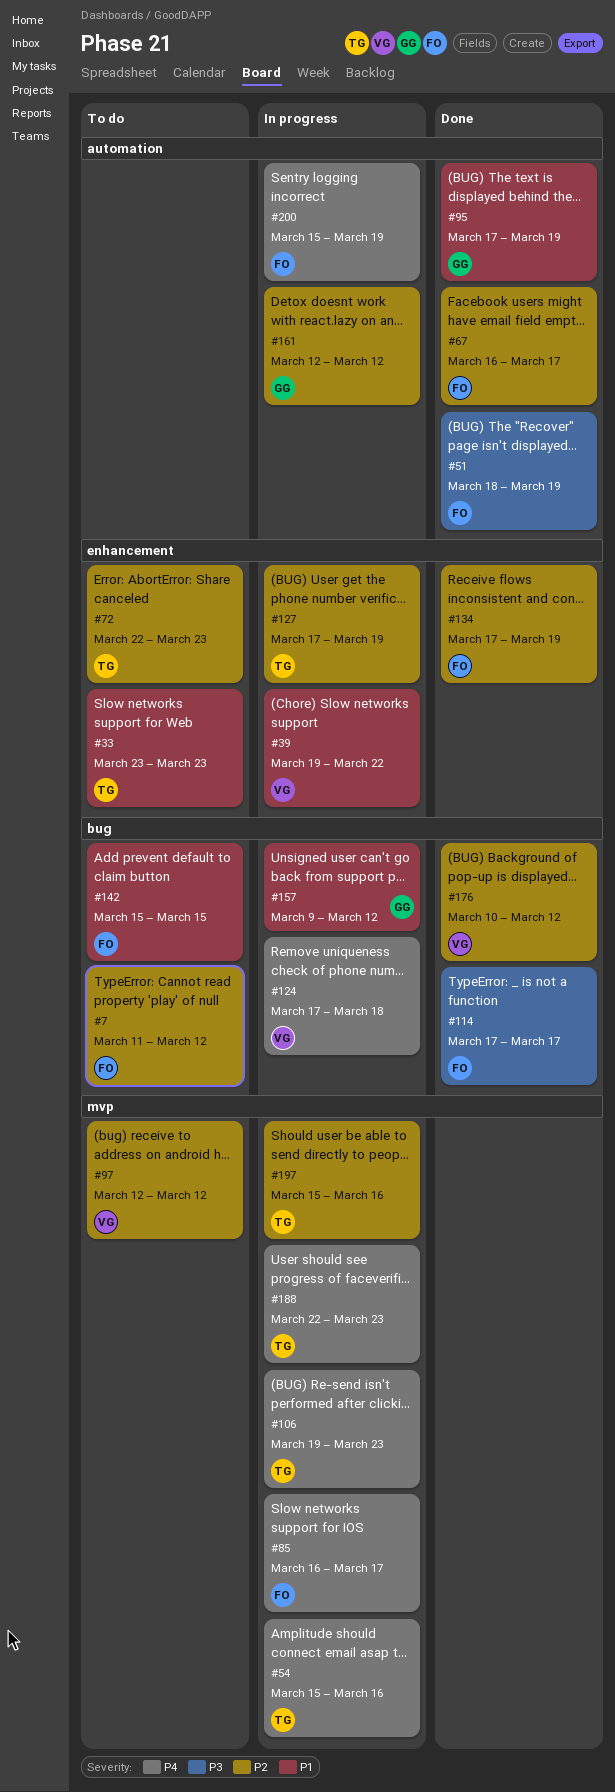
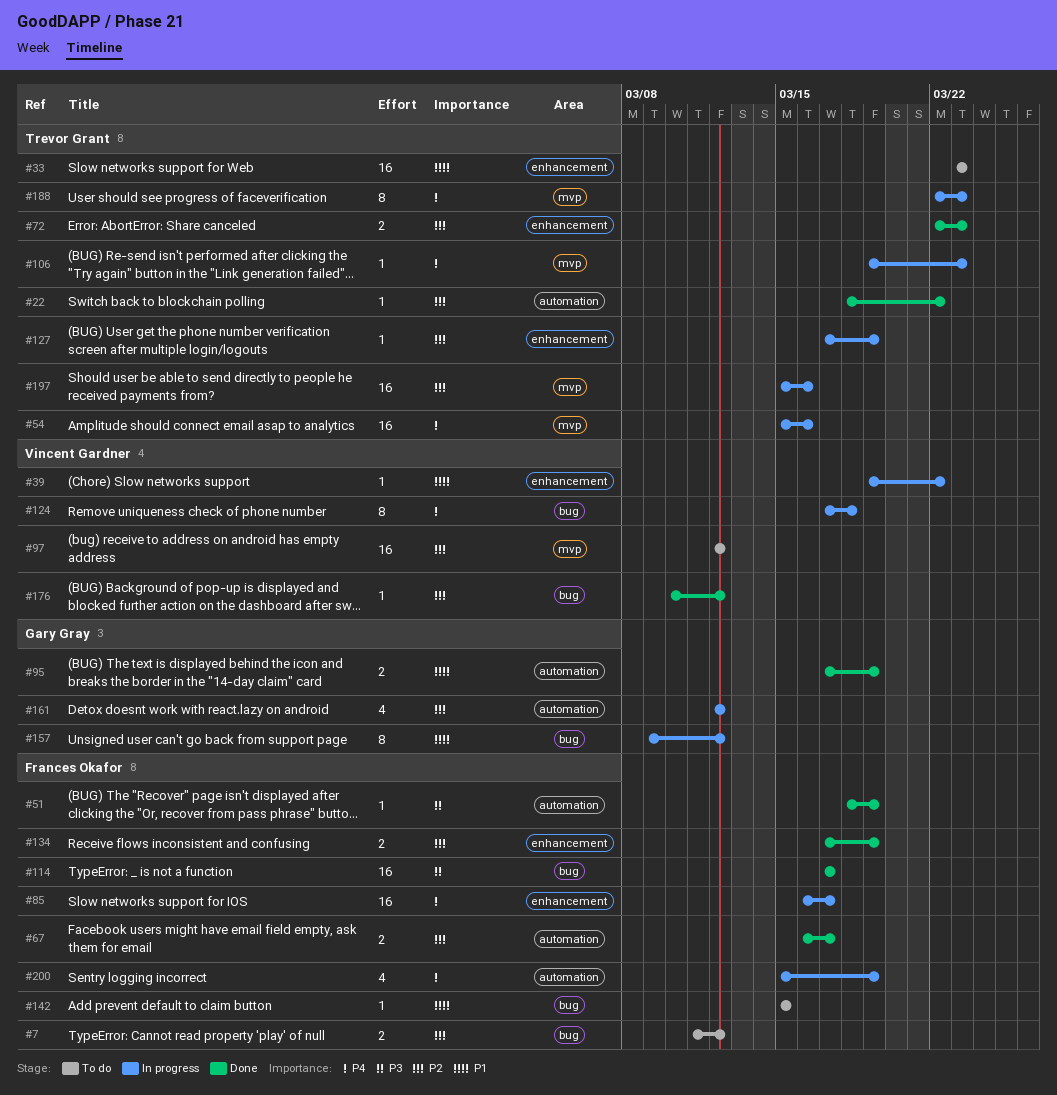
#22: none -> present
#72, status: To do -> Done
#85, label: mvp -> enhancement

